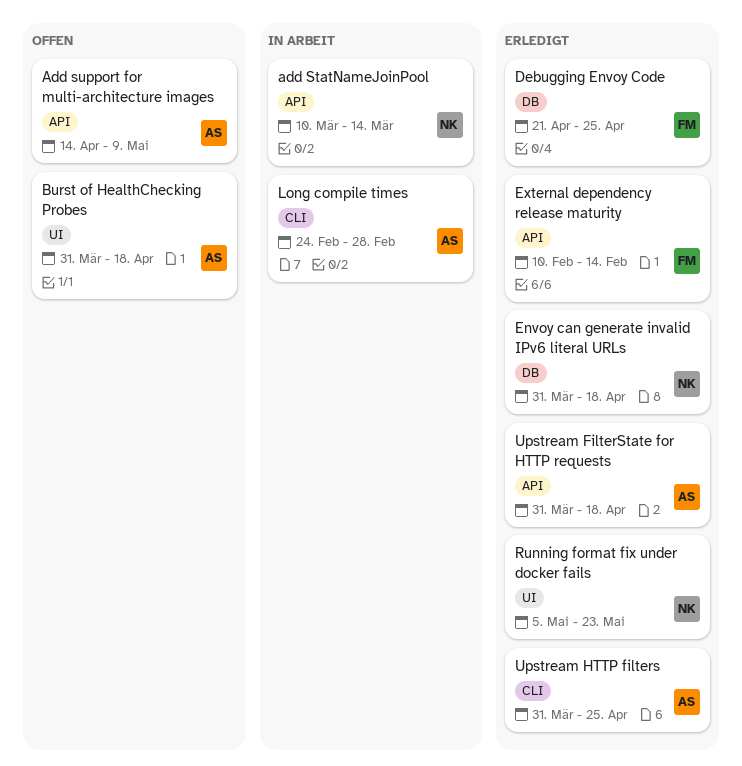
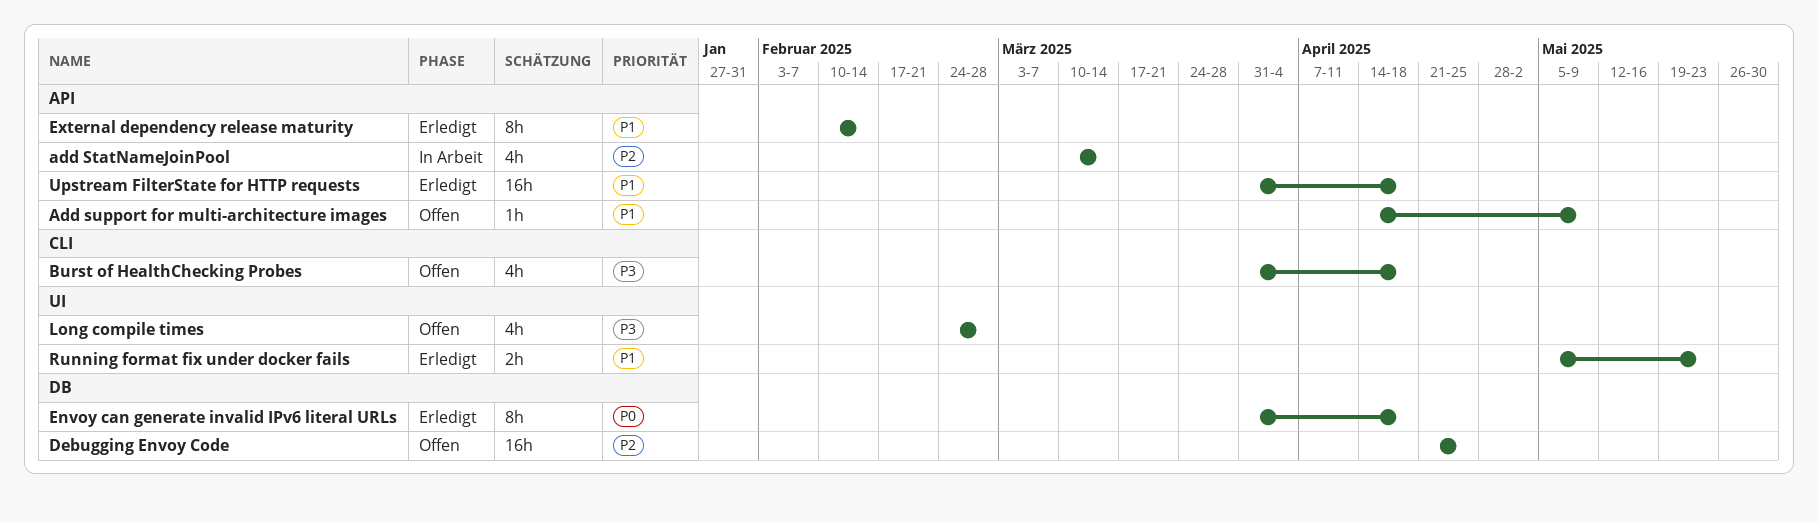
Burst of HealthChecking Probes, label: UI -> CLI
Debugging Envoy Code, status: Erledigt -> Offen
Long compile times, status: In Arbeit -> Offen
Long compile times, label: CLI -> UI
Upstream HTTP filters: present -> none

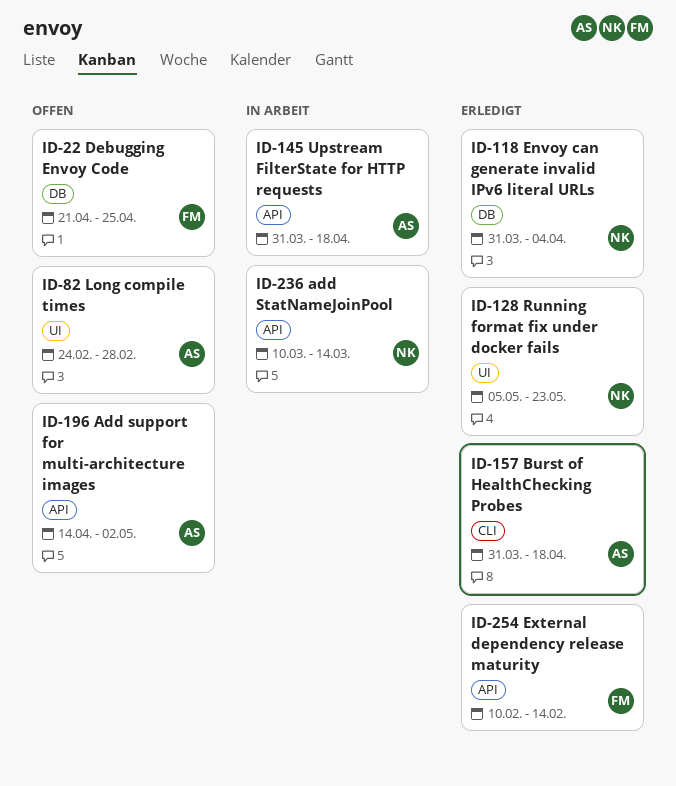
Add support for multi-architecture images, due: May 9 -> May 2
Burst of HealthChecking Probes, status: Offen -> Erledigt
Envoy can generate invalid IPv6 literal URLs, due: Apr 18 -> Apr 4
Upstream FilterState for HTTP requests, status: Erledigt -> In Arbeit

